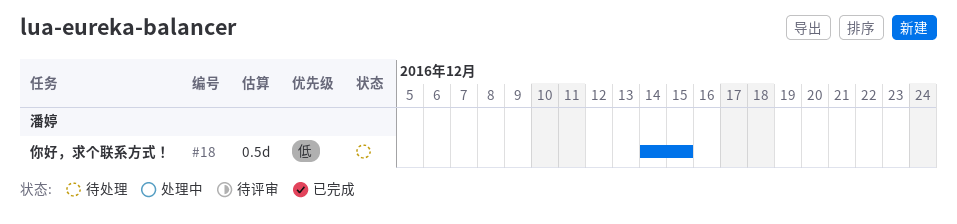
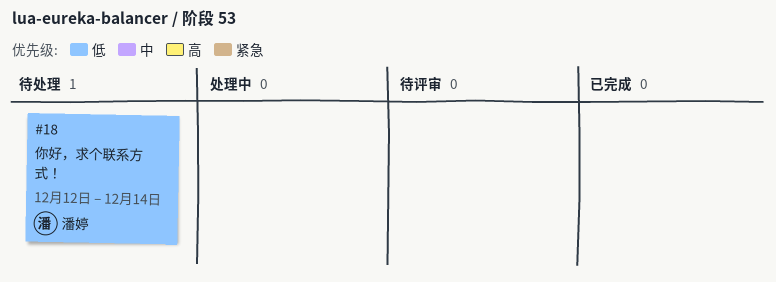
#18, start: Dec 14 -> Dec 12
#18, due: Dec 15 -> Dec 14

